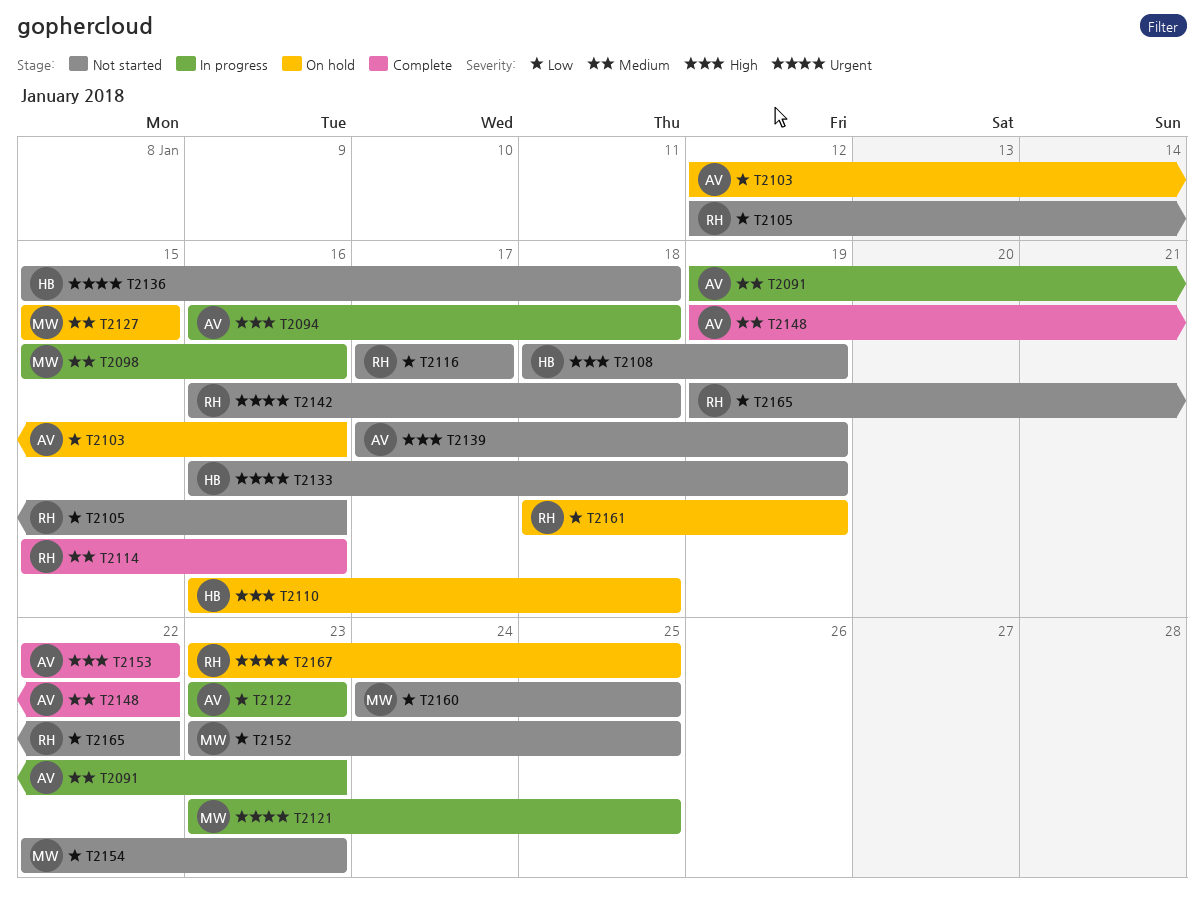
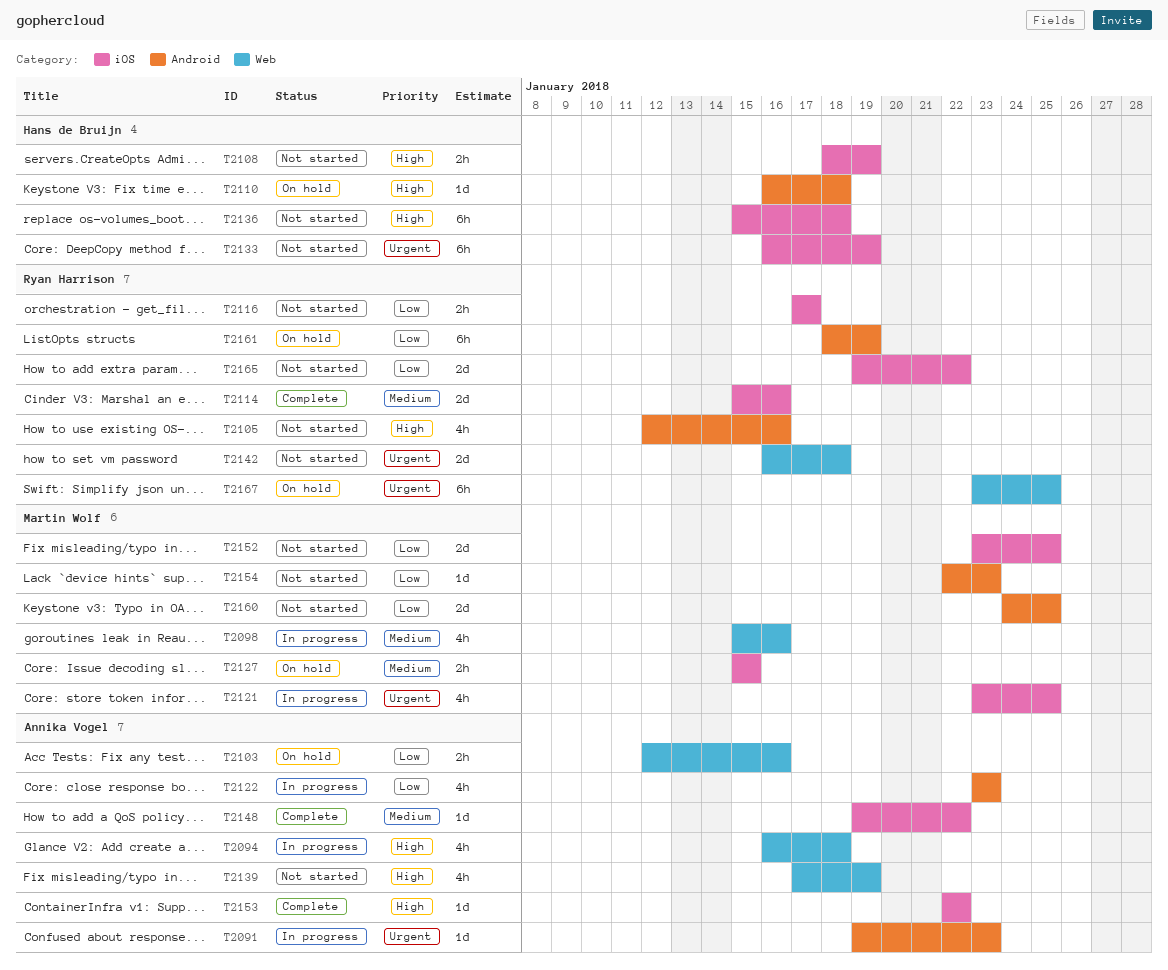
T2091, priority: Medium -> Urgent
T2105, priority: Low -> High
T2136, priority: Urgent -> High

